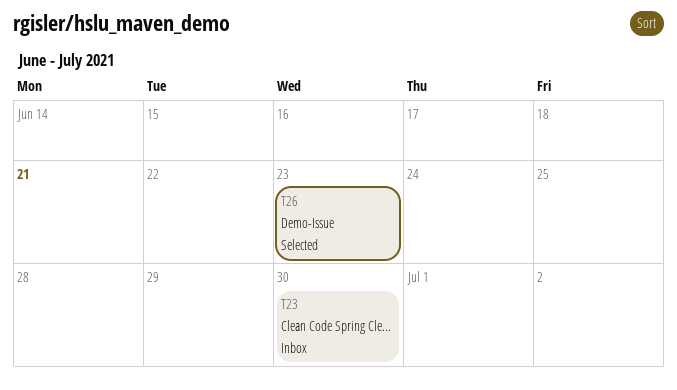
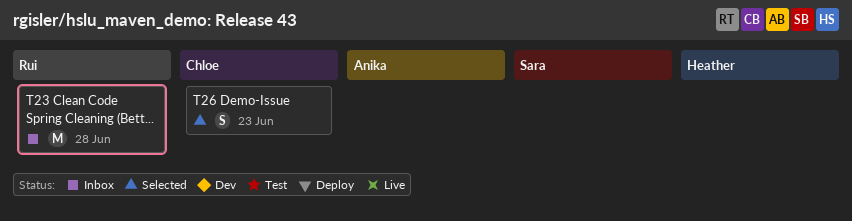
T23, due: Jun 30 -> Jun 28

